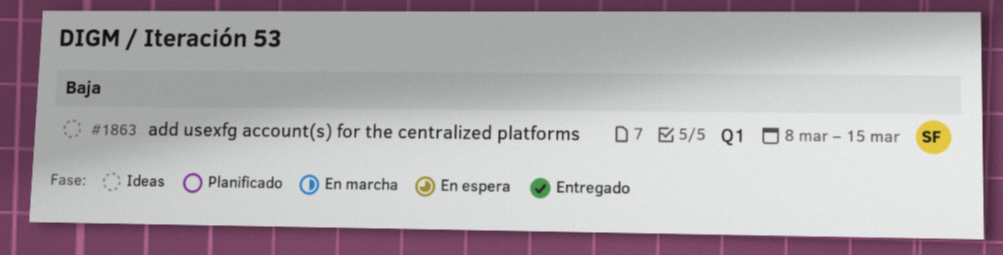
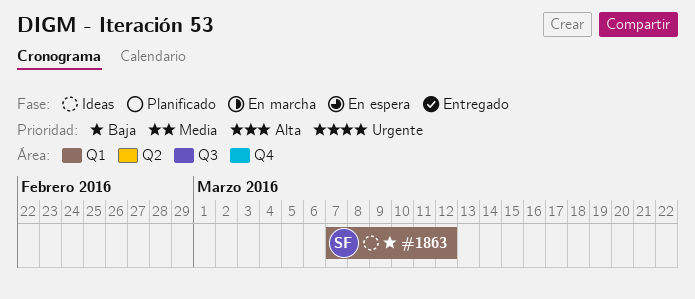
#1863, start: Mar 8 -> Mar 7
#1863, due: Mar 15 -> Mar 12

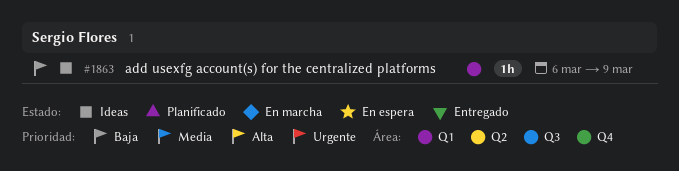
#1863, start: Mar 7 -> Mar 6
#1863, due: Mar 12 -> Mar 9

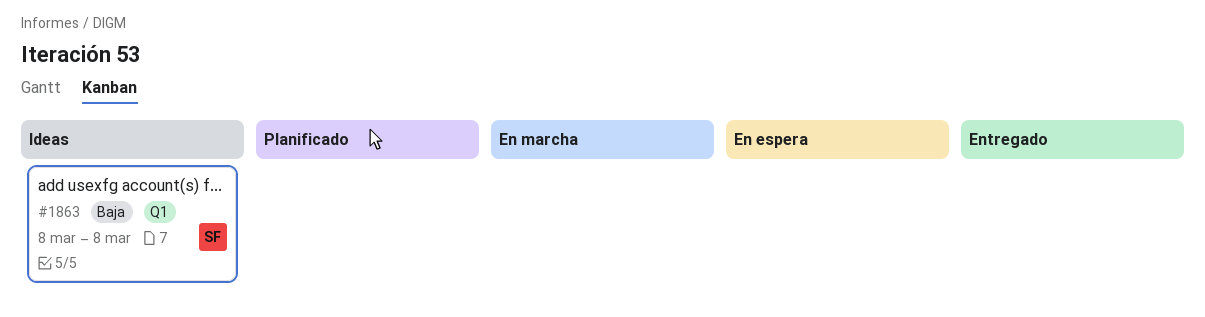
#1863, start: Mar 6 -> Mar 8
#1863, due: Mar 9 -> Mar 8

